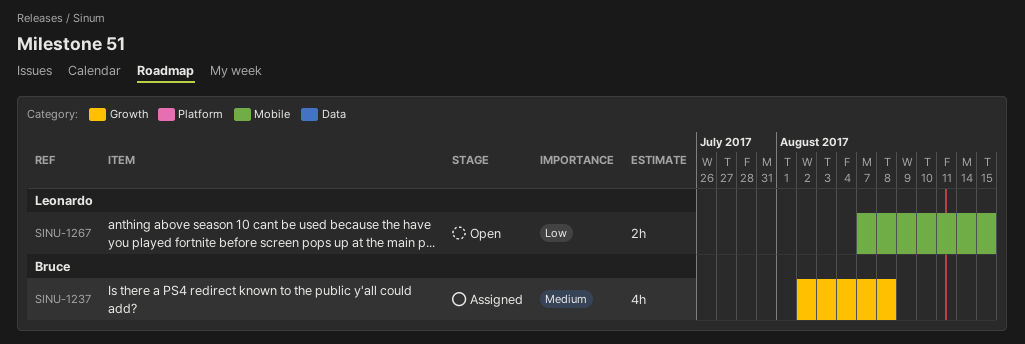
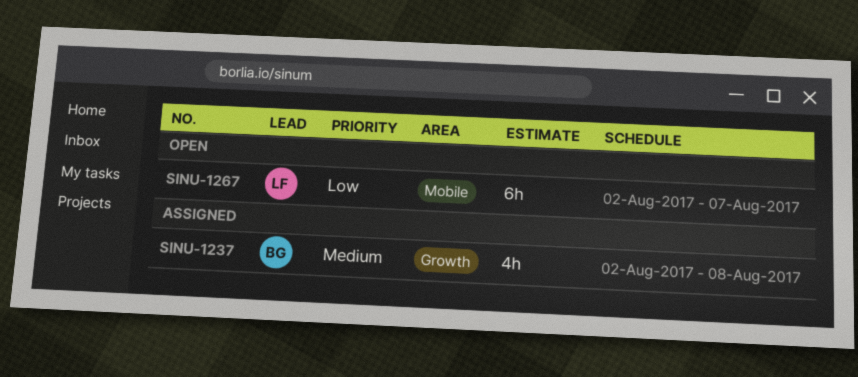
SINU-1267, estimate: 2h -> 6h
SINU-1267, start: Aug 7 -> Aug 2
SINU-1267, due: Aug 15 -> Aug 7

